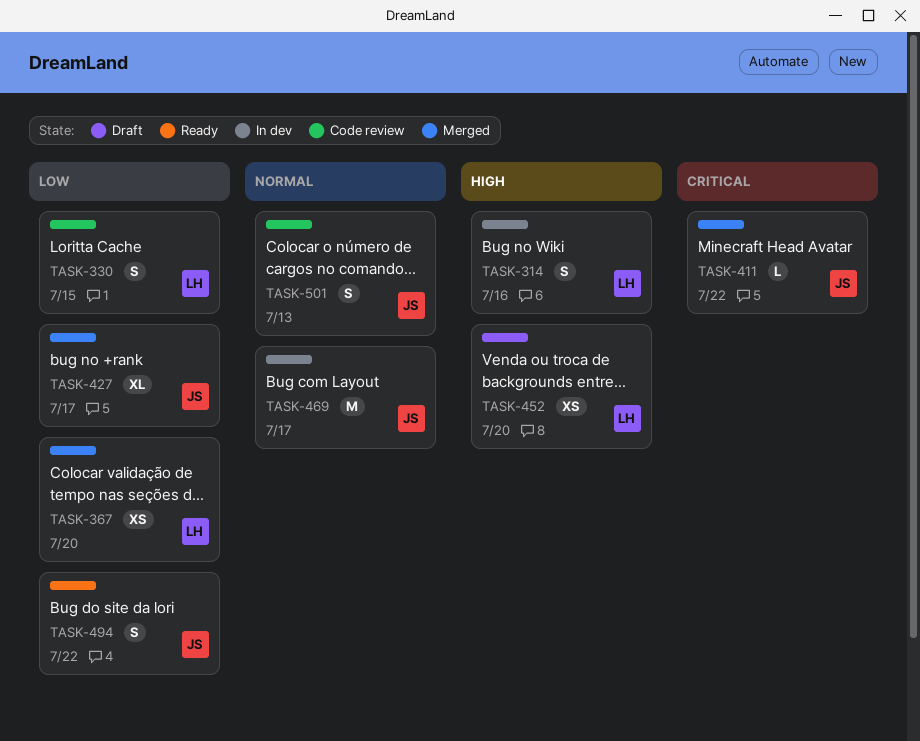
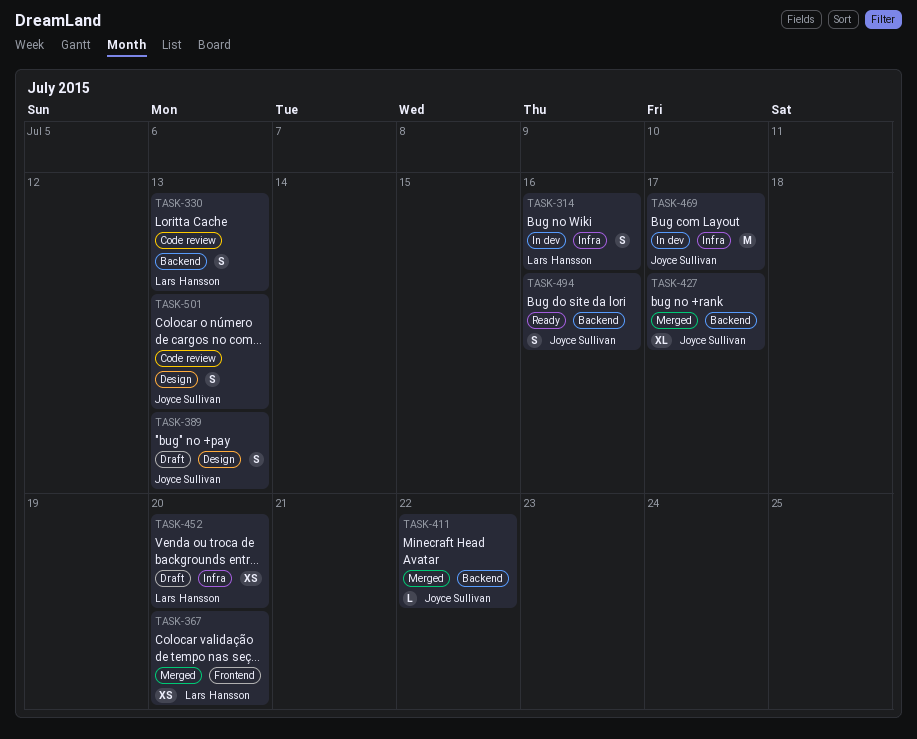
TASK-330, due: Jul 15 -> Jul 13
TASK-389: none -> present
TASK-494, due: Jul 22 -> Jul 16

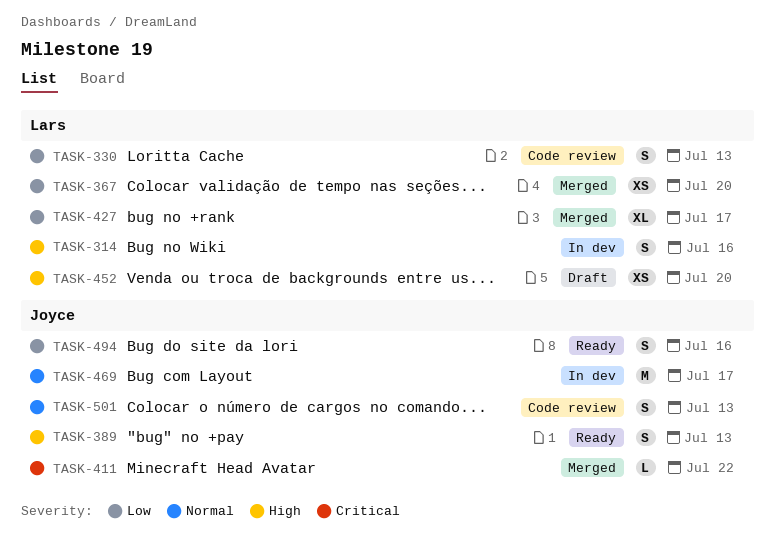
TASK-389, status: Draft -> Ready
TASK-427, owner: Joyce Sullivan -> Lars Hansson

